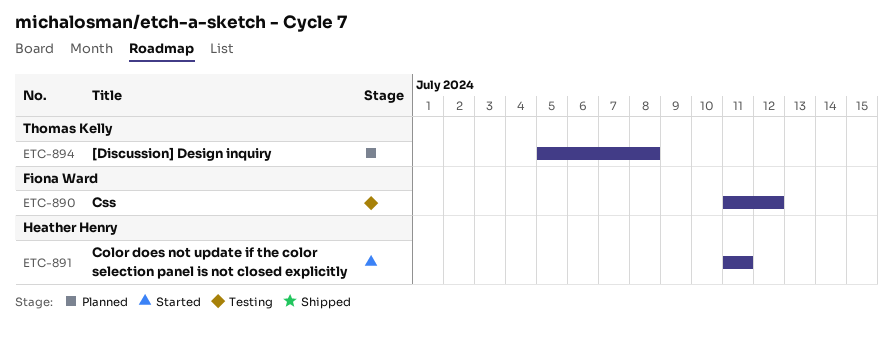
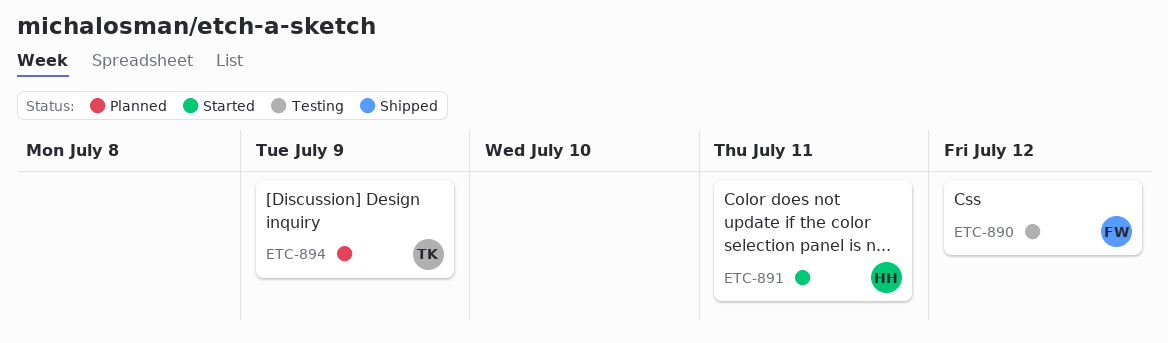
ETC-894, due: Jul 8 -> Jul 9

